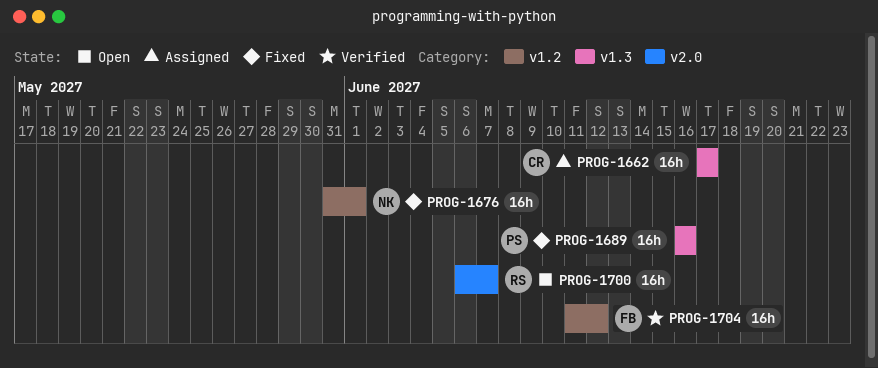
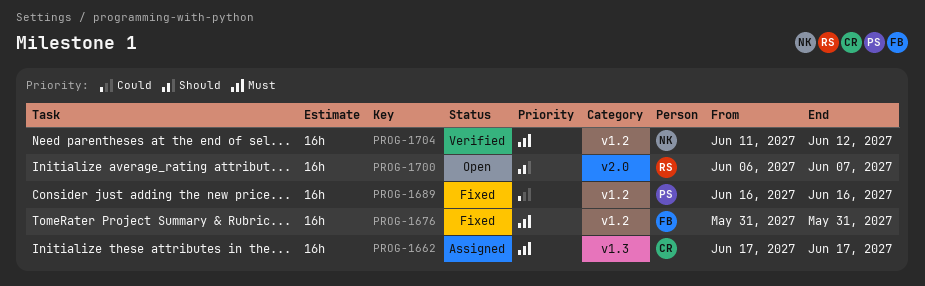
PROG-1676, owner: NK -> FB
PROG-1676, due: Jun 1 -> May 31
PROG-1689, label: v1.3 -> v1.2
PROG-1704, owner: FB -> NK

